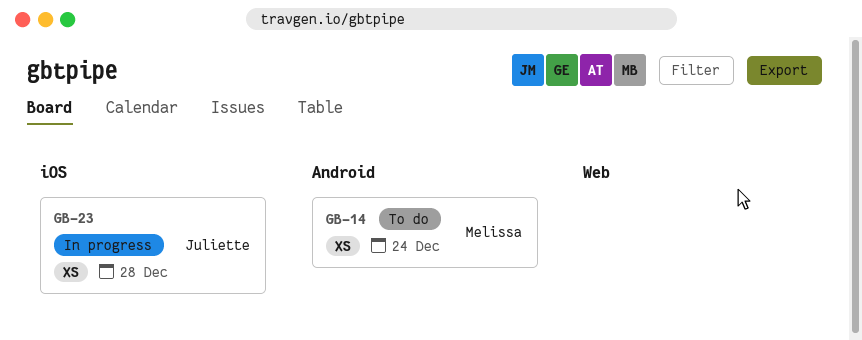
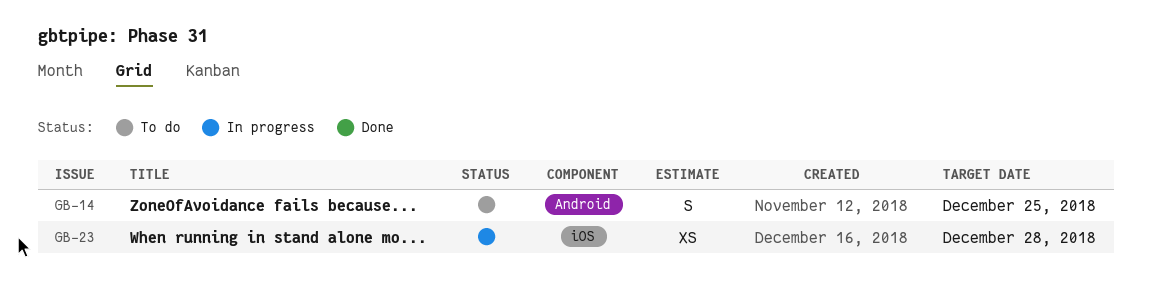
GB-14, estimate: XS -> S
GB-14, due: Dec 24 -> Dec 25

